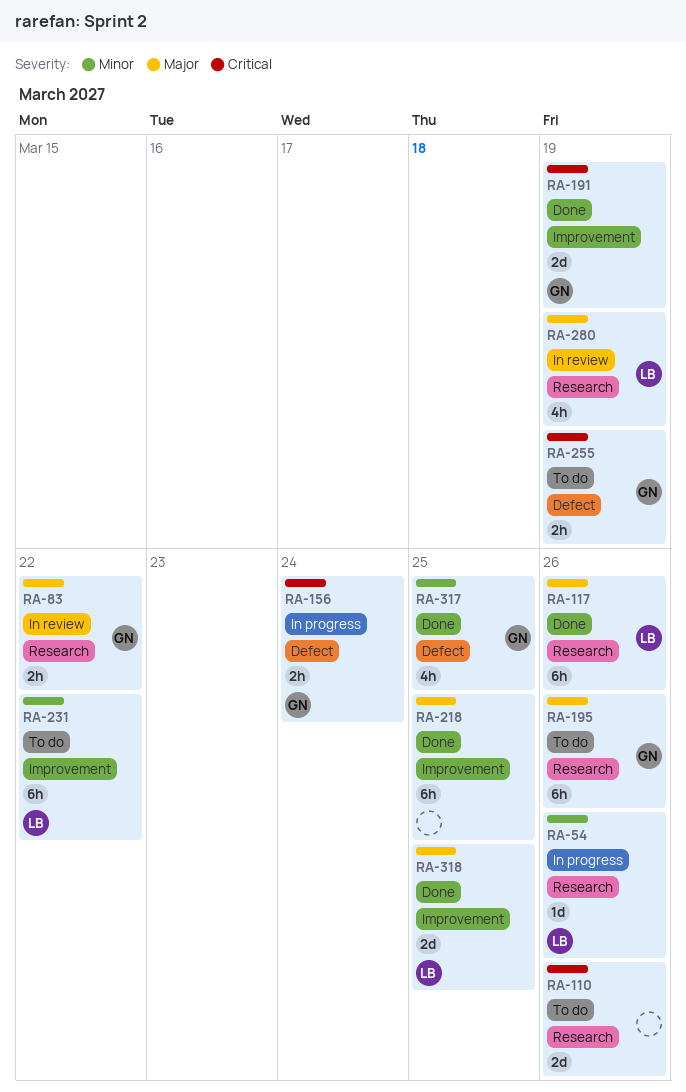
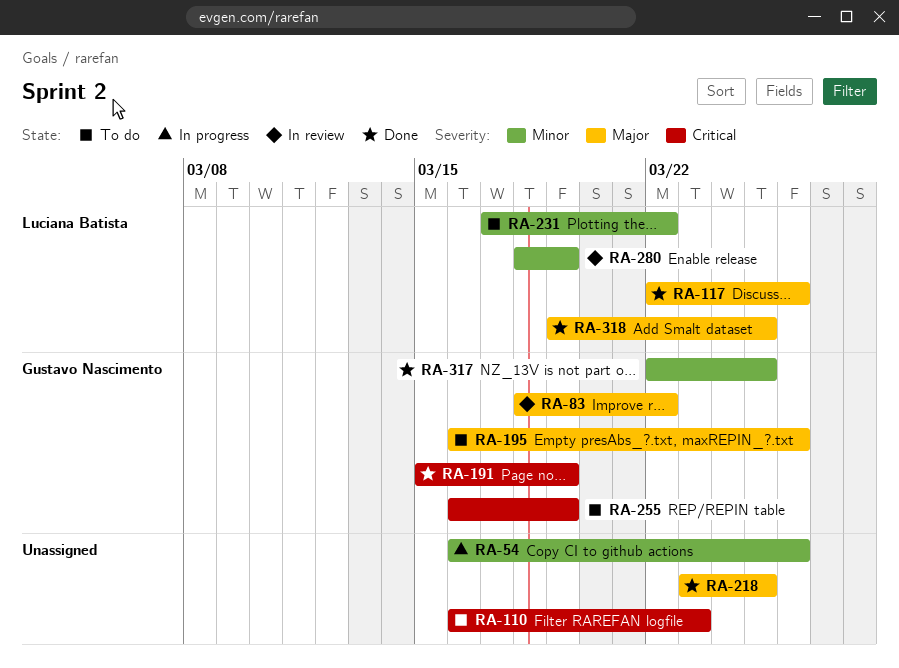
RA-54, owner: Luciana Batista -> none
RA-110, due: Mar 26 -> Mar 23
RA-156: present -> none
RA-280, priority: Major -> Minor

